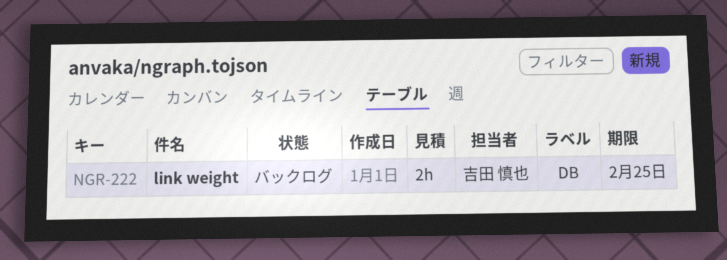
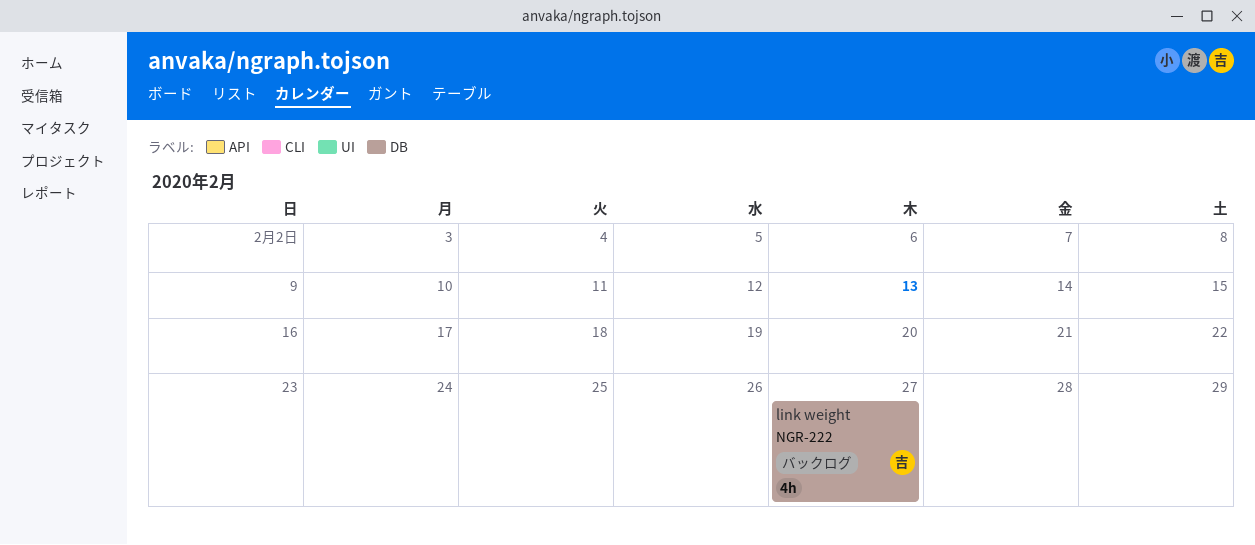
NGR-222, estimate: 2h -> 4h
NGR-222, due: Feb 25 -> Feb 27

